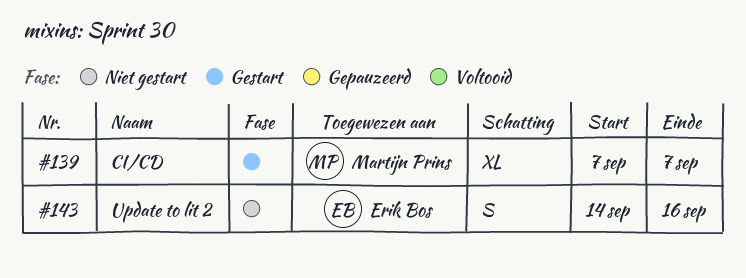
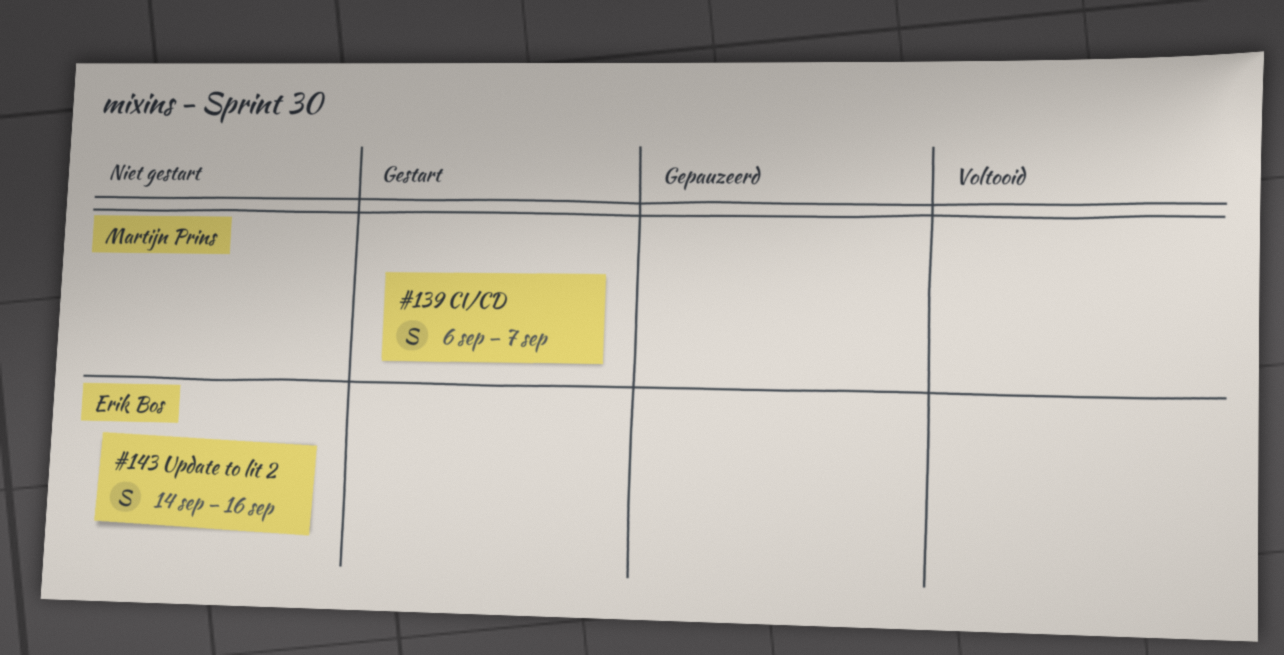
#139, estimate: XL -> S
#139, start: Sep 7 -> Sep 6

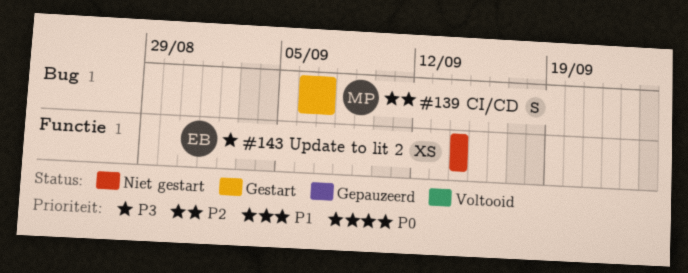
#143, estimate: S -> XS
#143, due: Sep 16 -> Sep 14

